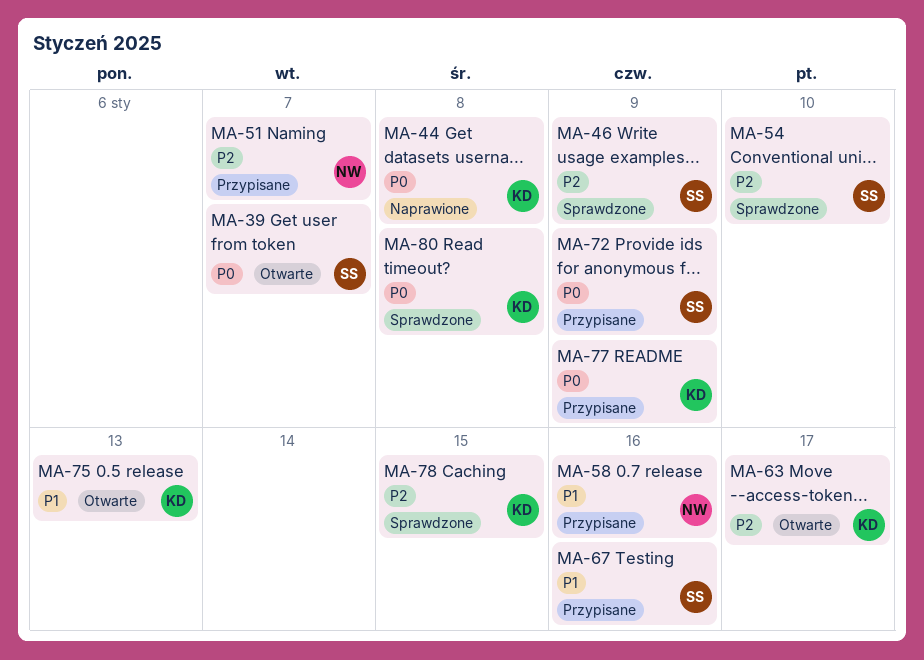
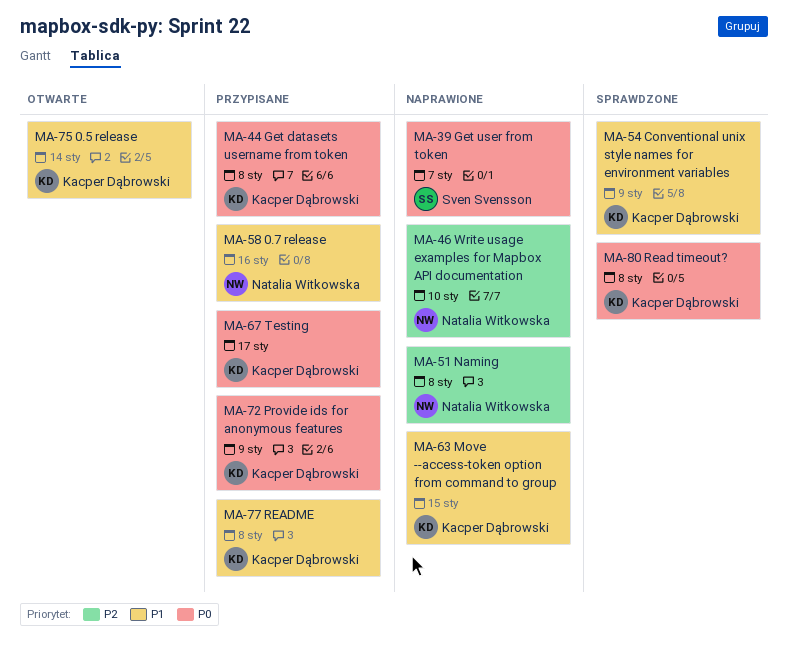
MA-39, status: Otwarte -> Naprawione
MA-44, status: Naprawione -> Przypisane
MA-46, status: Sprawdzone -> Naprawione
MA-46, owner: Sven Svensson -> Natalia Witkowska
MA-46, due: Jan 9 -> Jan 10
MA-51, status: Przypisane -> Naprawione
MA-51, due: Jan 7 -> Jan 8
MA-54, owner: Sven Svensson -> Kacper Dąbrowski
MA-54, priority: P2 -> P1
MA-54, due: Jan 10 -> Jan 9
MA-63, status: Otwarte -> Naprawione
MA-63, priority: P2 -> P1
MA-63, due: Jan 17 -> Jan 15
MA-67, owner: Sven Svensson -> Kacper Dąbrowski
MA-67, priority: P1 -> P0
MA-67, due: Jan 16 -> Jan 17
MA-72, owner: Sven Svensson -> Kacper Dąbrowski
MA-75, due: Jan 13 -> Jan 14
MA-77, priority: P0 -> P1
MA-77, due: Jan 9 -> Jan 8
MA-78: present -> none

